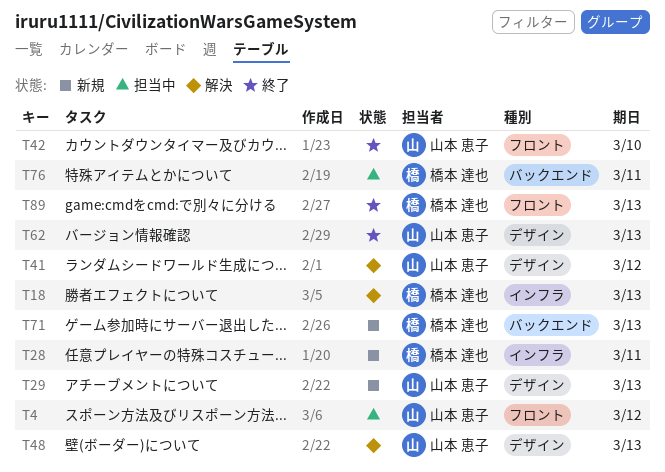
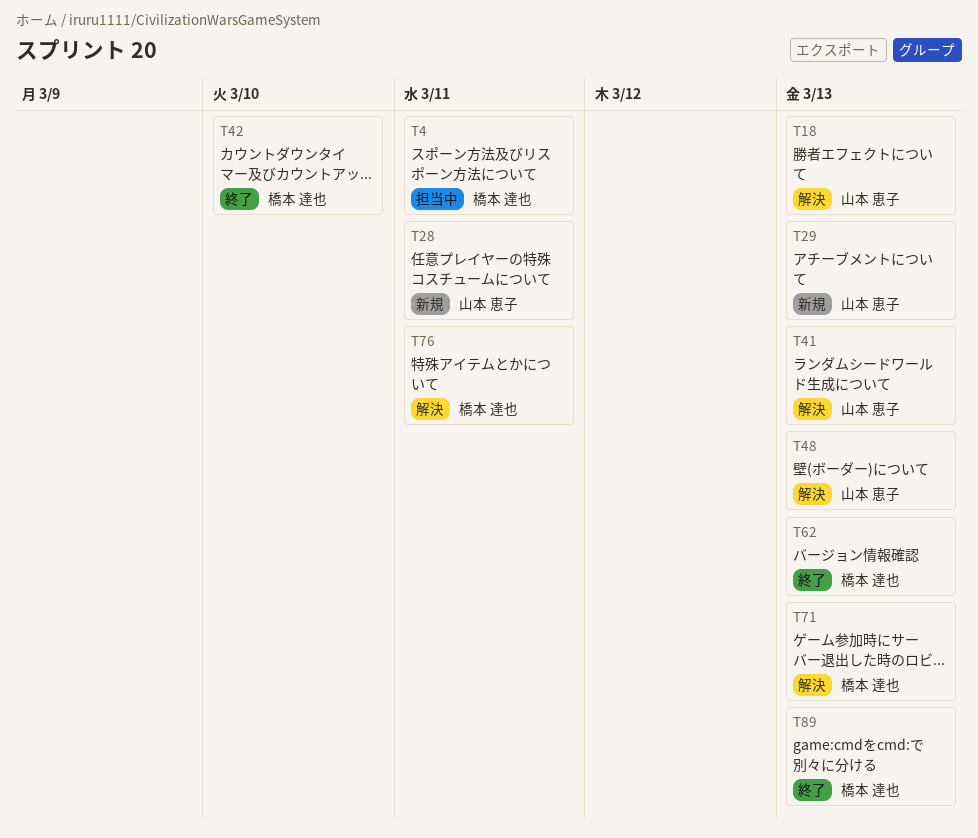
T4, owner: 山本 恵子 -> 橋本 達也
T4, due: Mar 12 -> Mar 11
T18, owner: 橋本 達也 -> 山本 恵子
T28, owner: 橋本 達也 -> 山本 恵子
T41, due: Mar 12 -> Mar 13
T42, owner: 山本 恵子 -> 橋本 達也
T62, owner: 山本 恵子 -> 橋本 達也
T71, status: 新規 -> 解決
T76, status: 担当中 -> 解決

